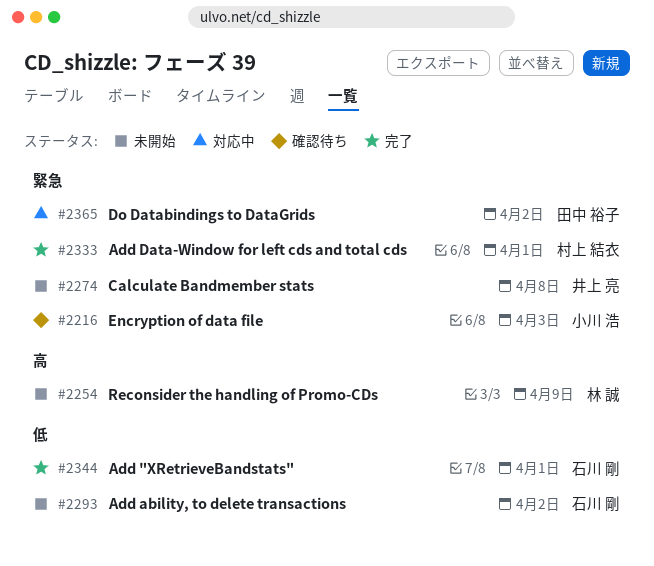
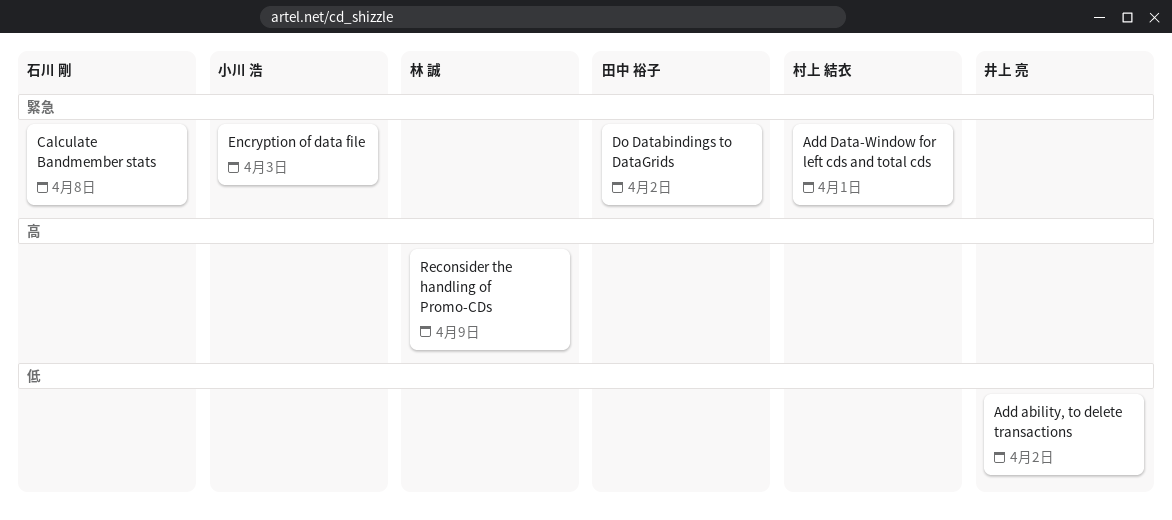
Add "XRetrieveBandstats": present -> none
Add ability, to delete transactions, owner: 石川 剛 -> 井上 亮
Calculate Bandmember stats, owner: 井上 亮 -> 石川 剛

